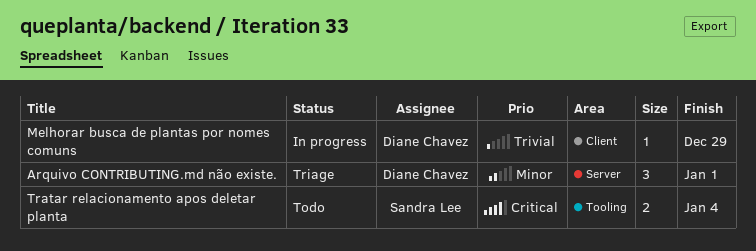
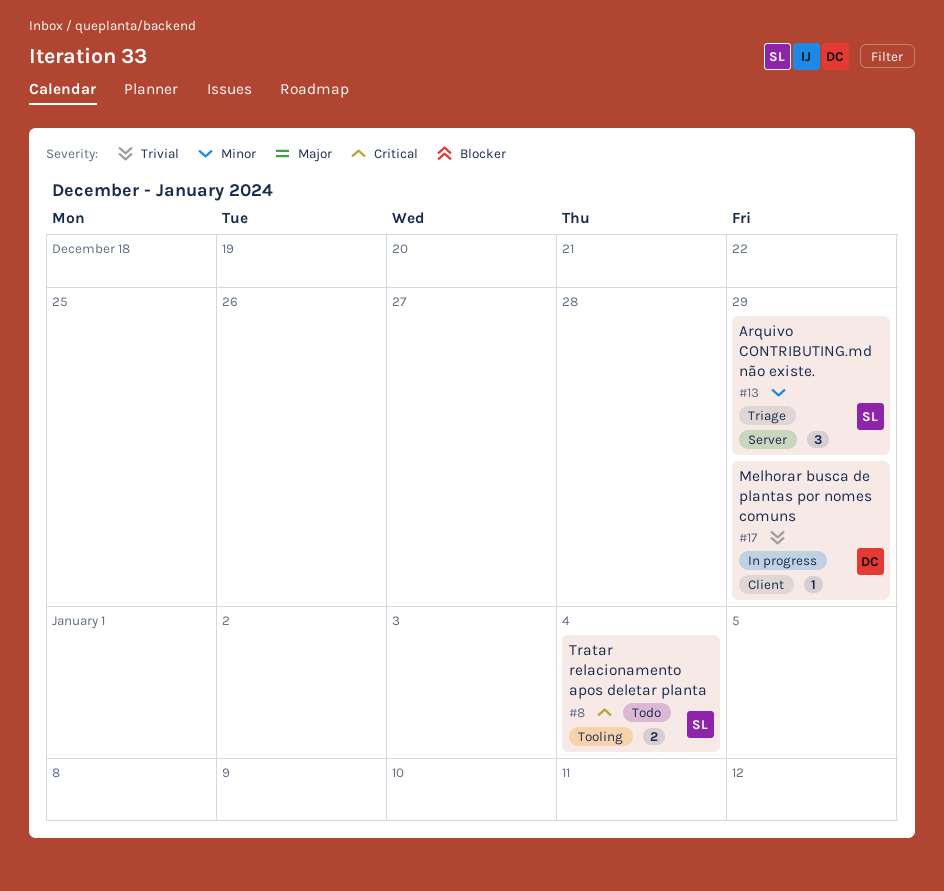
Arquivo CONTRIBUTING.md não existe., owner: Diane Chavez -> Sandra Lee
Arquivo CONTRIBUTING.md não existe., due: Jan 1 -> Dec 29

